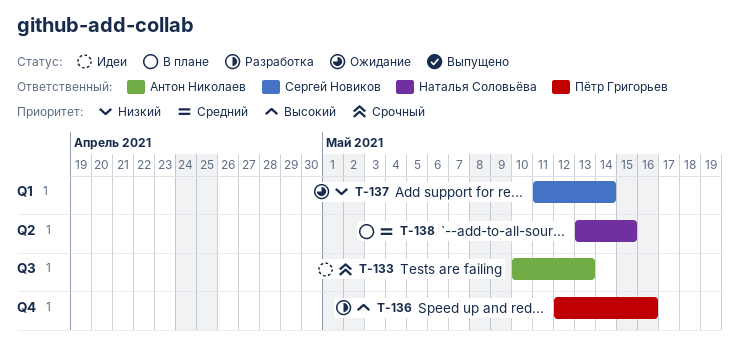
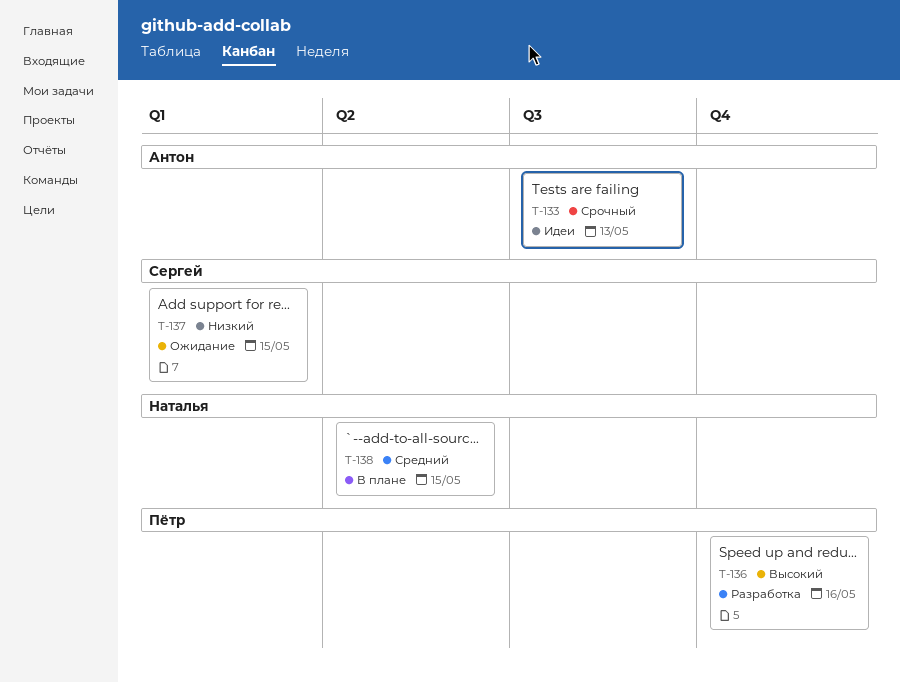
T-137, due: May 14 -> May 15

